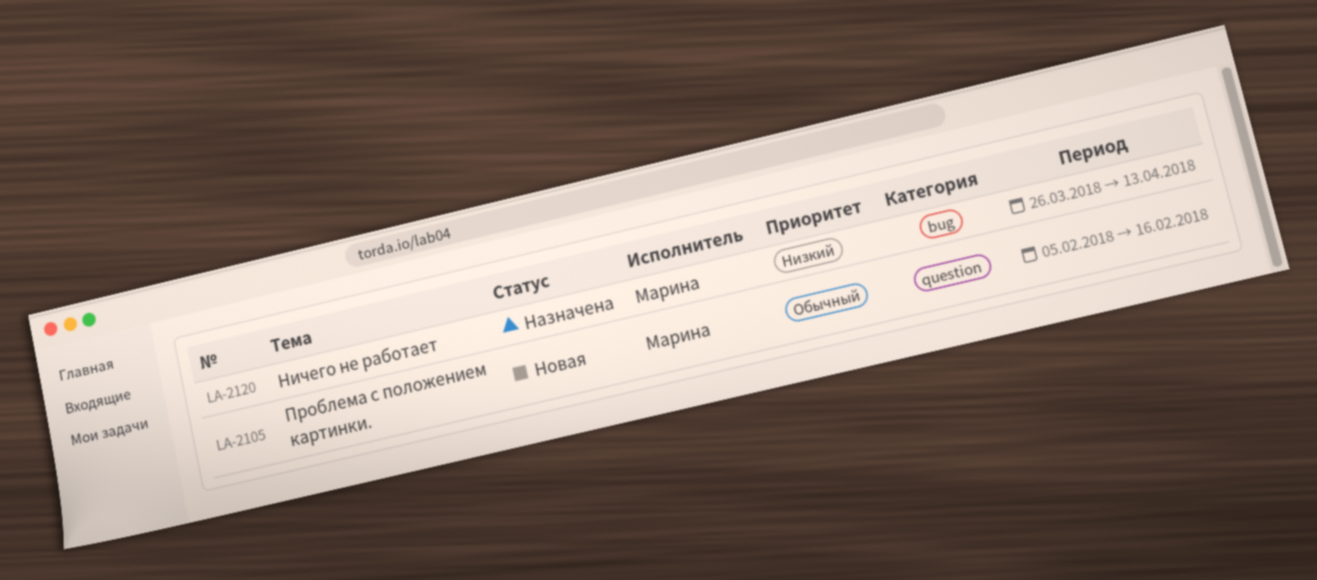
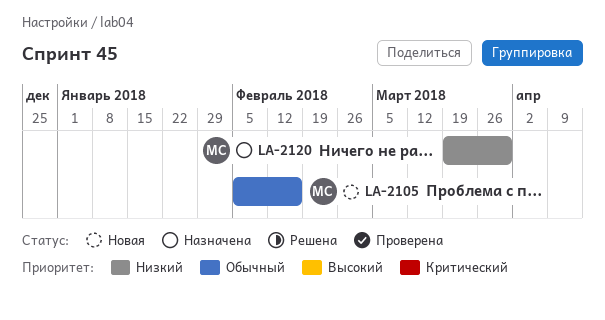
LA-2120, start: Mar 26 -> Mar 19
LA-2120, due: Apr 13 -> Mar 30

